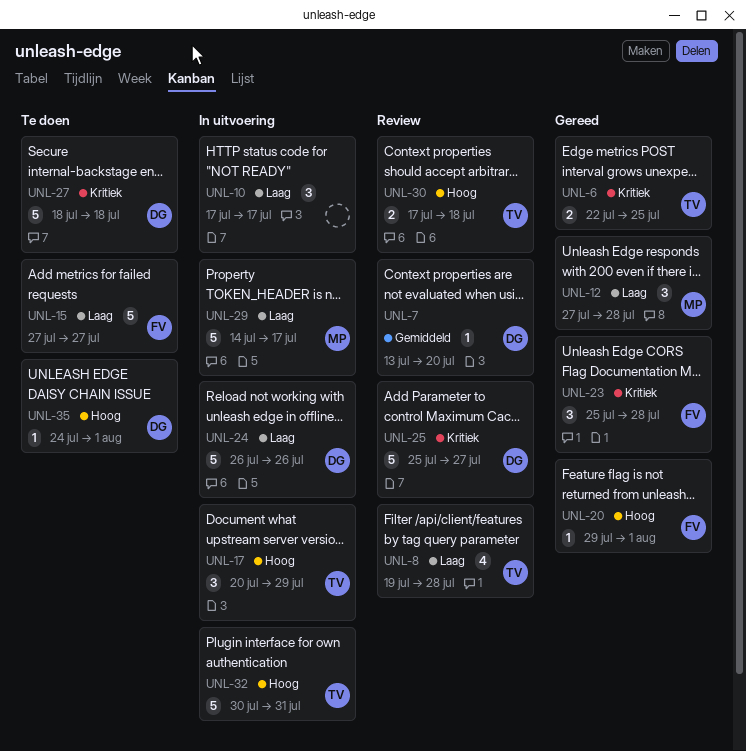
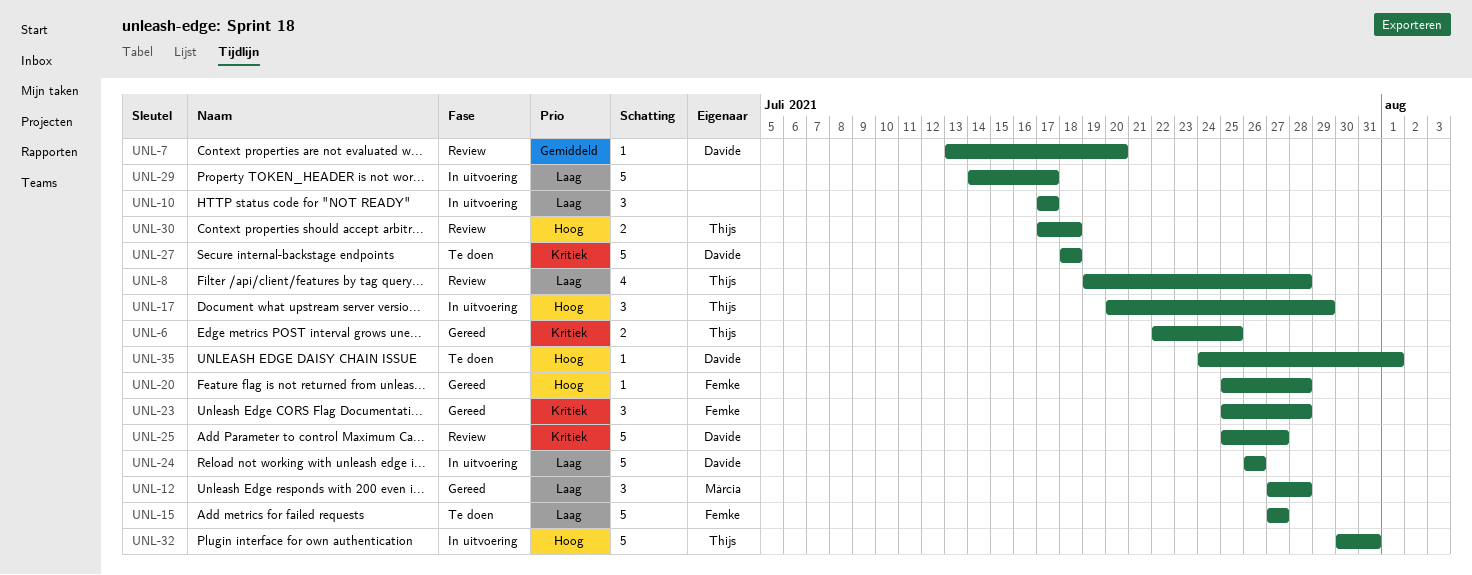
UNL-20, start: Jul 29 -> Jul 25
UNL-20, due: Aug 1 -> Jul 28
UNL-29, owner: Márcia -> none

